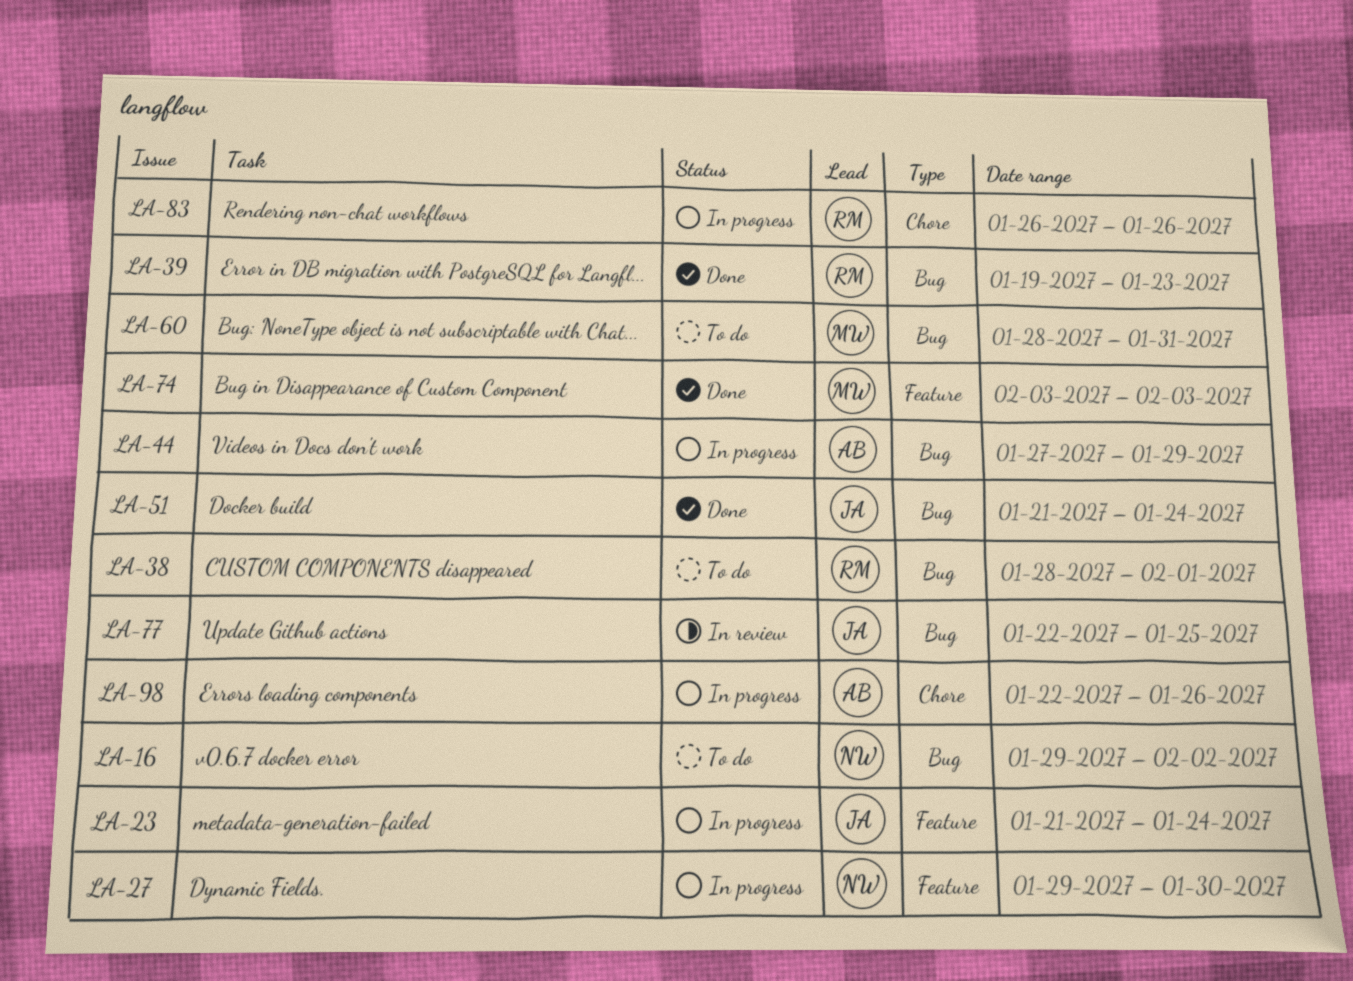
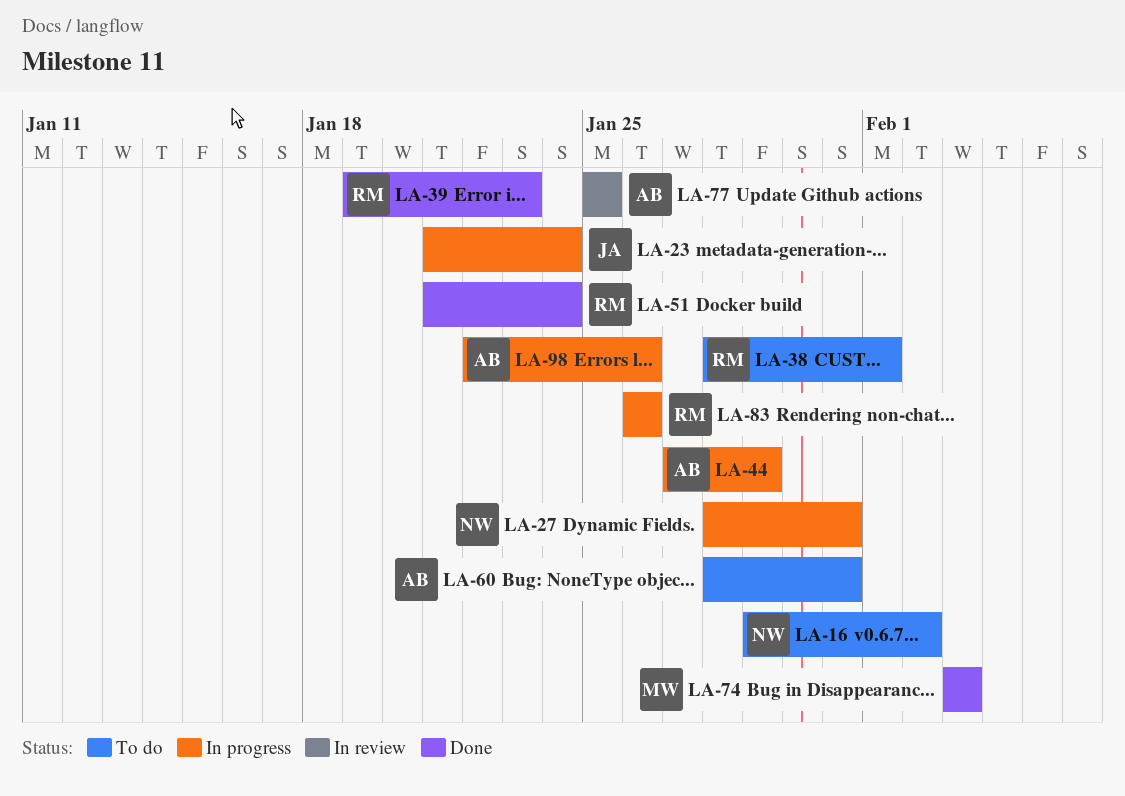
LA-27, start: Jan 29 -> Jan 28
LA-27, due: Jan 30 -> Jan 31
LA-51, owner: JA -> RM
LA-60, owner: MW -> AB
LA-77, owner: JA -> AB
LA-77, start: Jan 22 -> Jan 25

